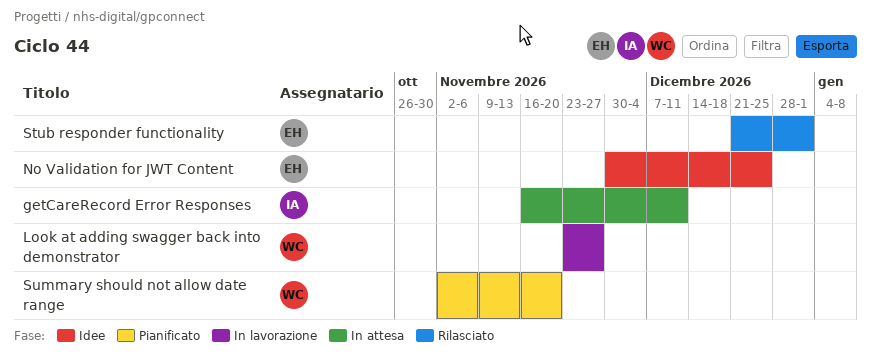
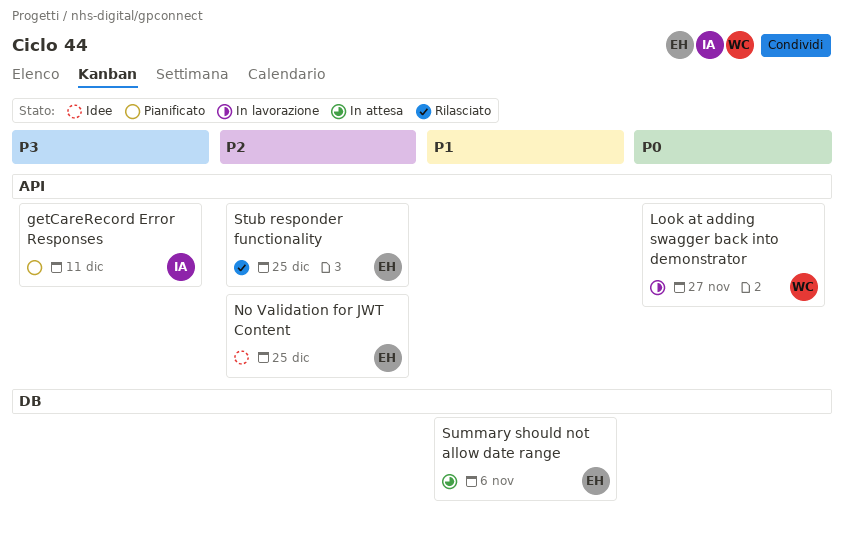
getCareRecord Error Responses, status: In attesa -> Pianificato
Stub responder functionality, due: Jan 1 -> Dec 25
Summary should not allow date range, status: Pianificato -> In attesa
Summary should not allow date range, owner: WC -> EH
Summary should not allow date range, due: Nov 20 -> Nov 6

